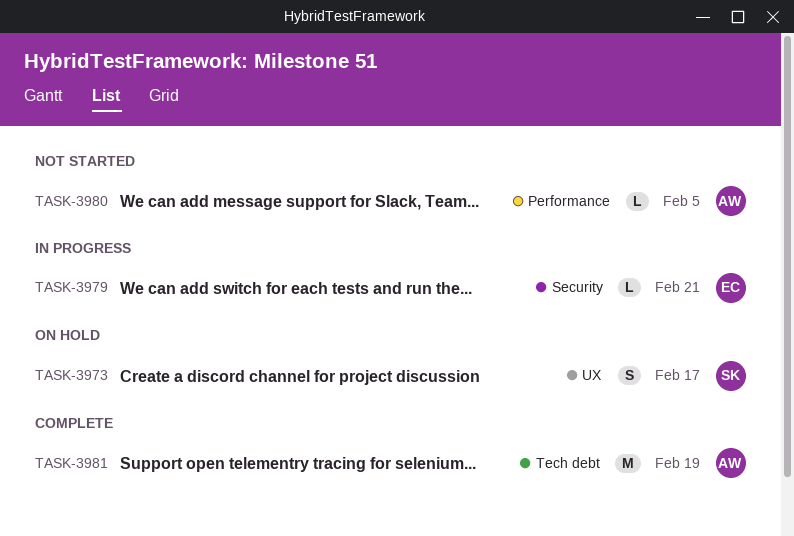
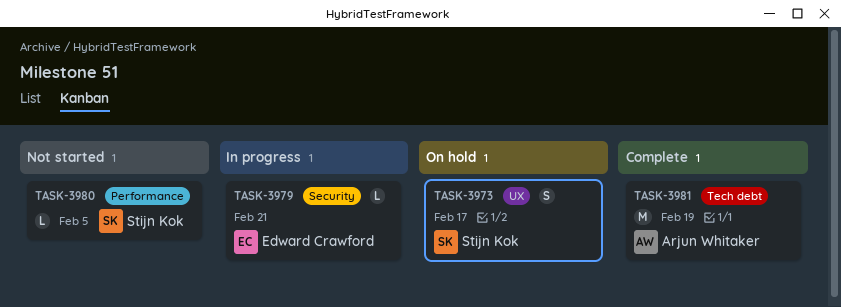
TASK-3980, owner: Arjun Whitaker -> Stijn Kok

